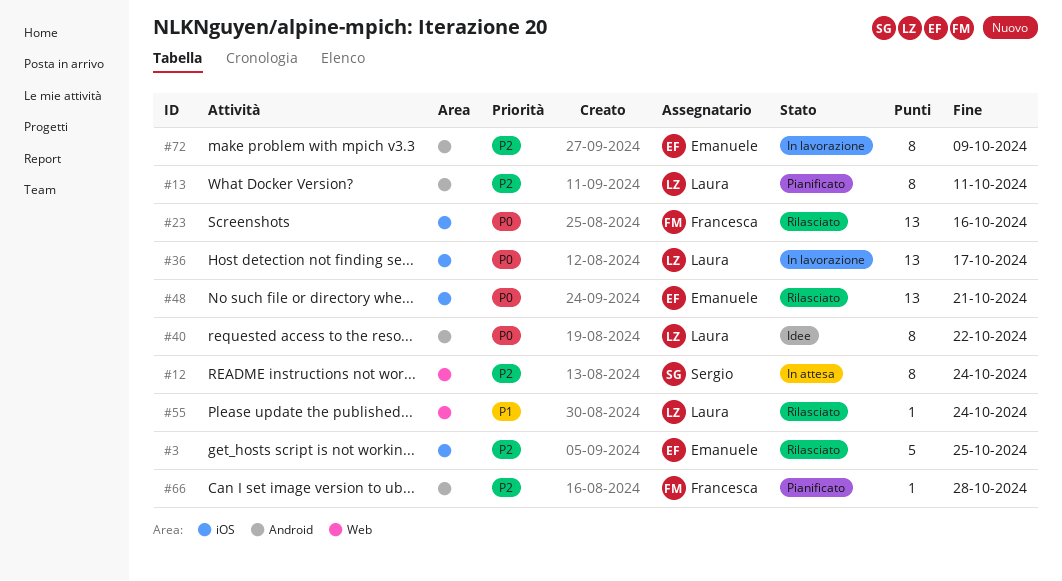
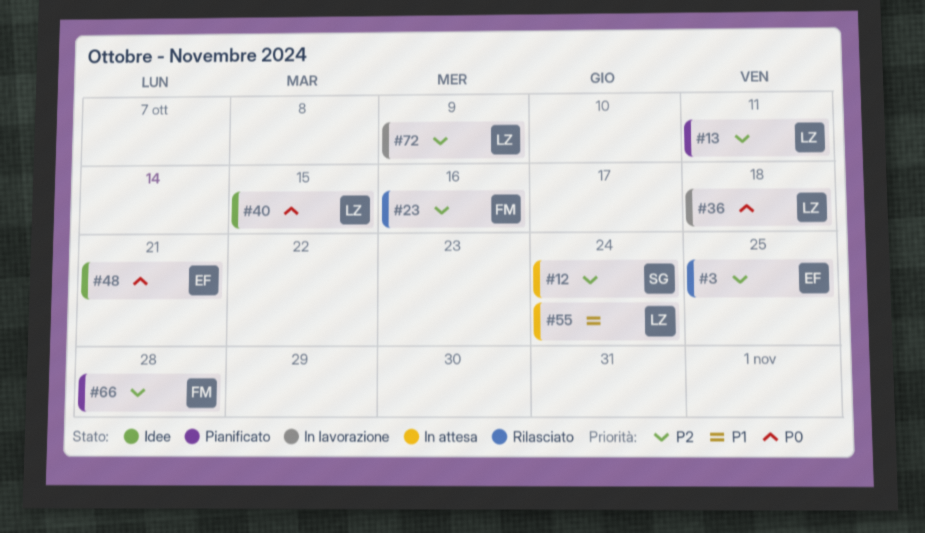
#23, priority: P0 -> P2
#36, due: Oct 17 -> Oct 18
#40, due: Oct 22 -> Oct 15
#48, status: Rilasciato -> Idee
#55, status: Rilasciato -> In attesa
#72, owner: Emanuele -> Laura

